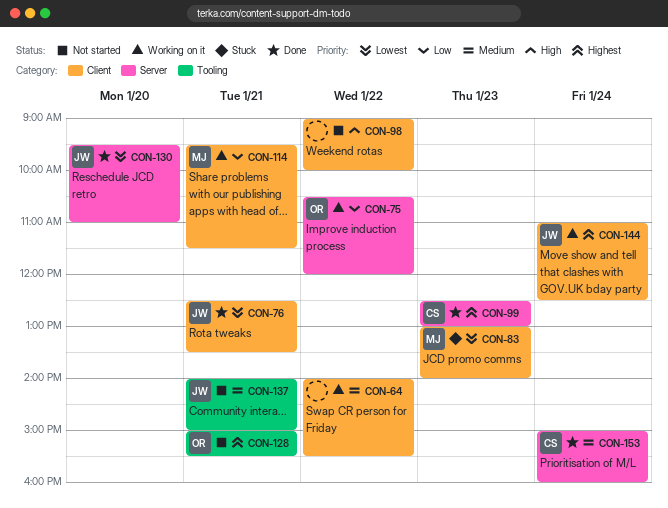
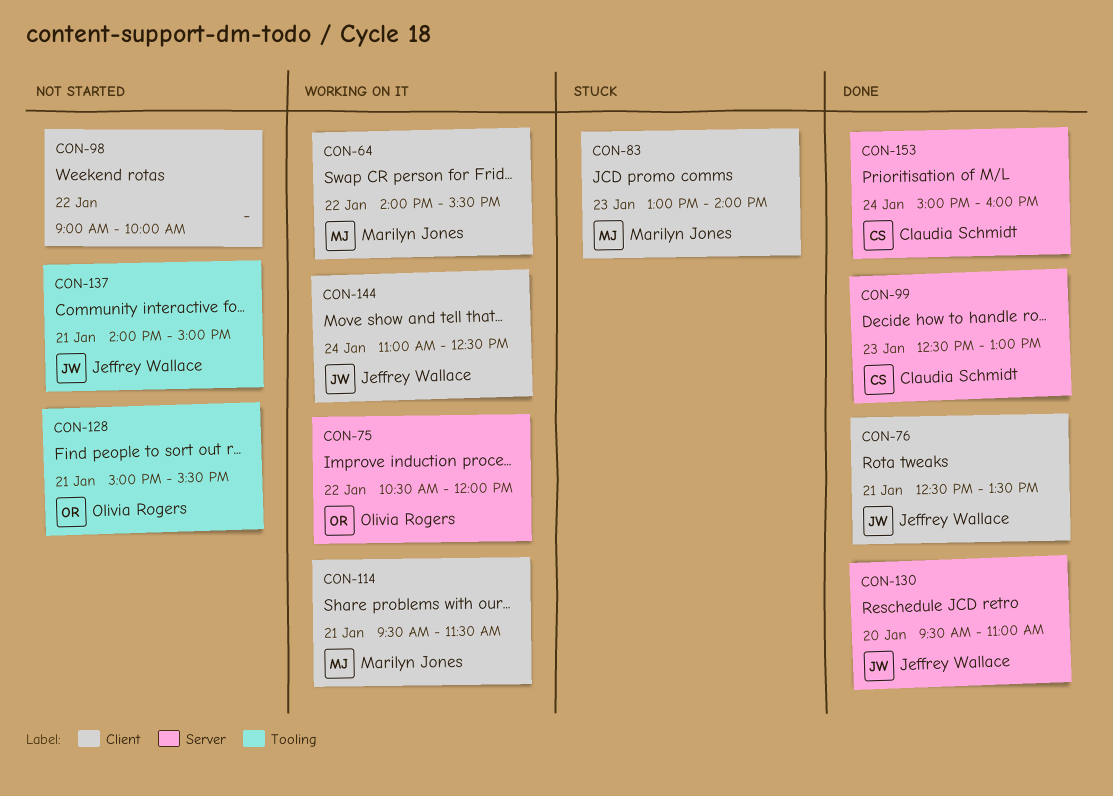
CON-64, owner: none -> Marilyn Jones

